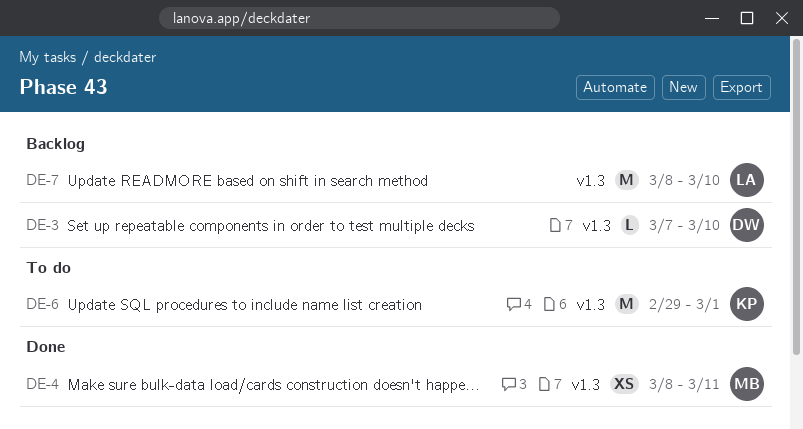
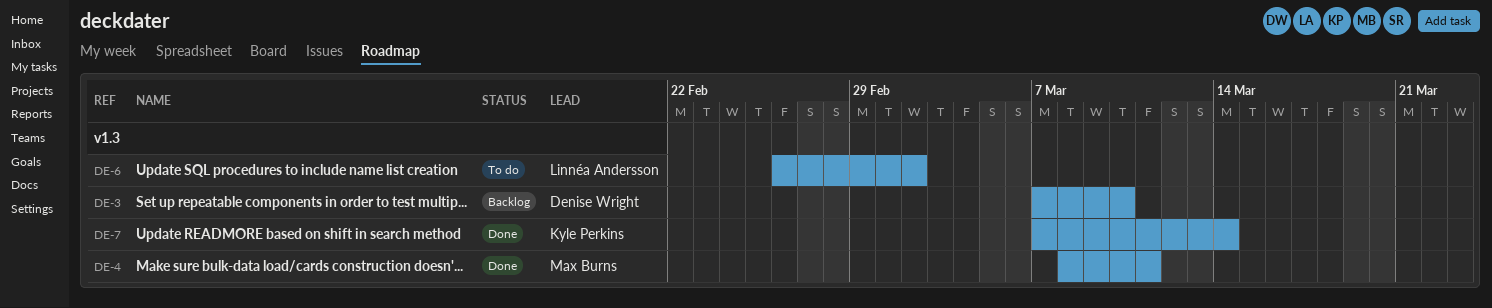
DE-6, owner: Kyle Perkins -> Linnéa Andersson
DE-6, start: Feb 29 -> Feb 26
DE-6, due: Mar 1 -> Mar 2
DE-7, status: Backlog -> Done
DE-7, owner: Linnéa Andersson -> Kyle Perkins
DE-7, start: Mar 8 -> Mar 7
DE-7, due: Mar 10 -> Mar 14

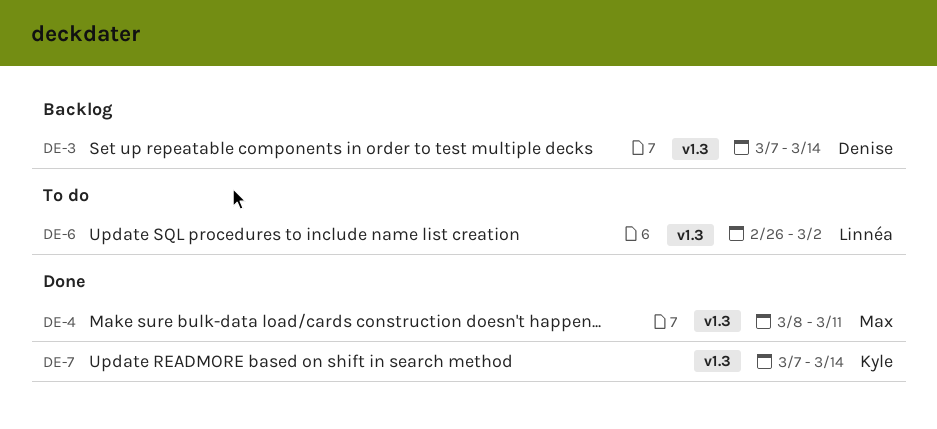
DE-3, due: Mar 10 -> Mar 14

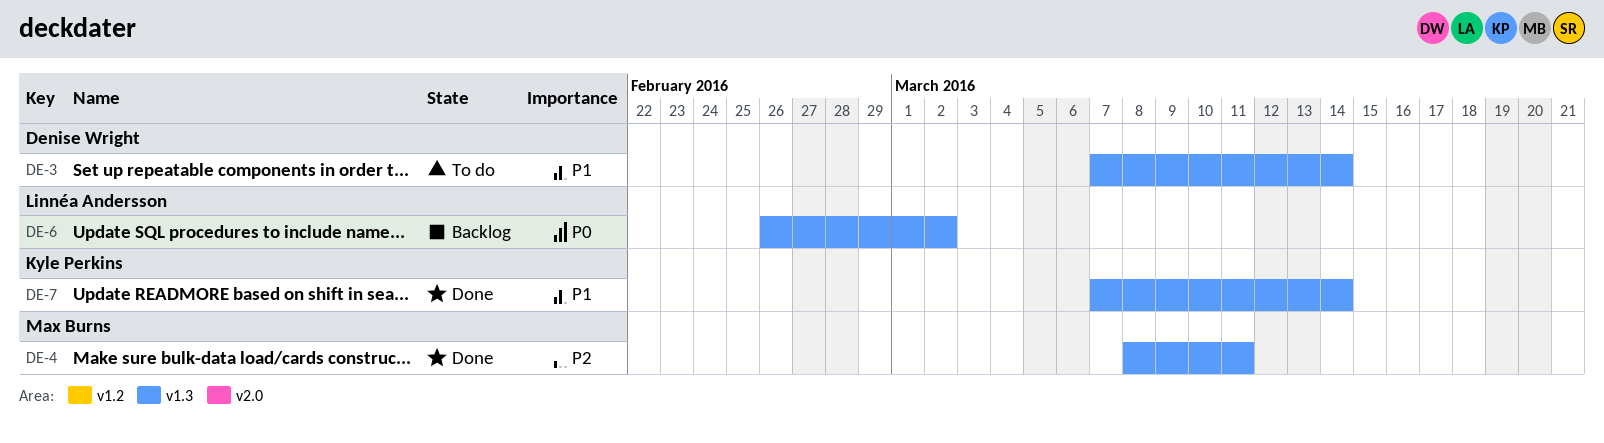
DE-3, status: Backlog -> To do
DE-6, status: To do -> Backlog

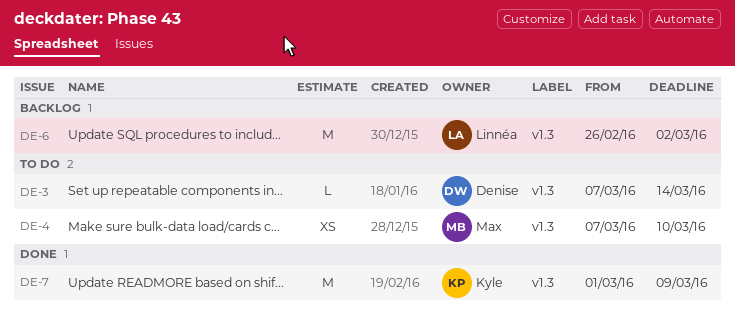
DE-4, status: Done -> To do
DE-4, start: Mar 8 -> Mar 7
DE-4, due: Mar 11 -> Mar 10
DE-7, start: Mar 7 -> Mar 1
DE-7, due: Mar 14 -> Mar 9

